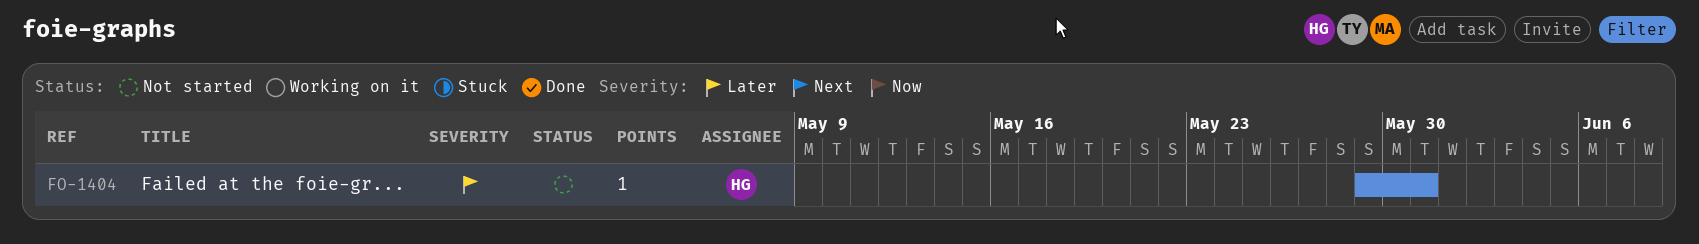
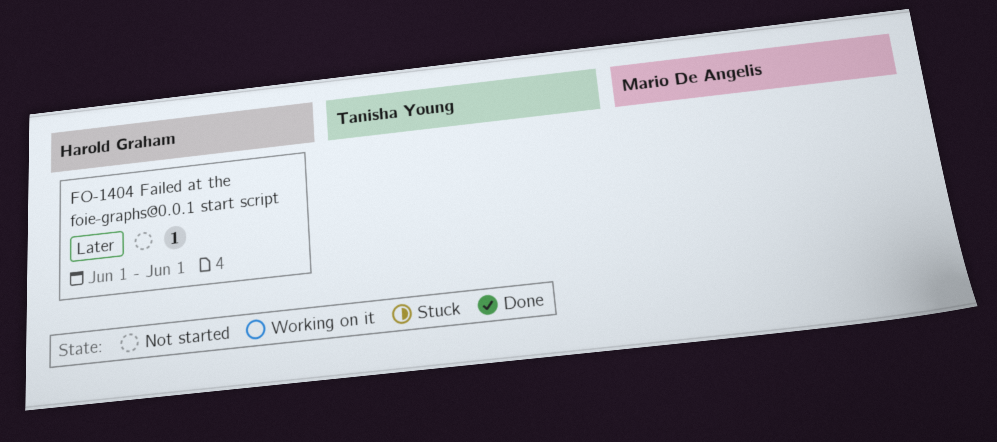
FO-1404, start: May 29 -> Jun 1
FO-1404, due: May 31 -> Jun 1

